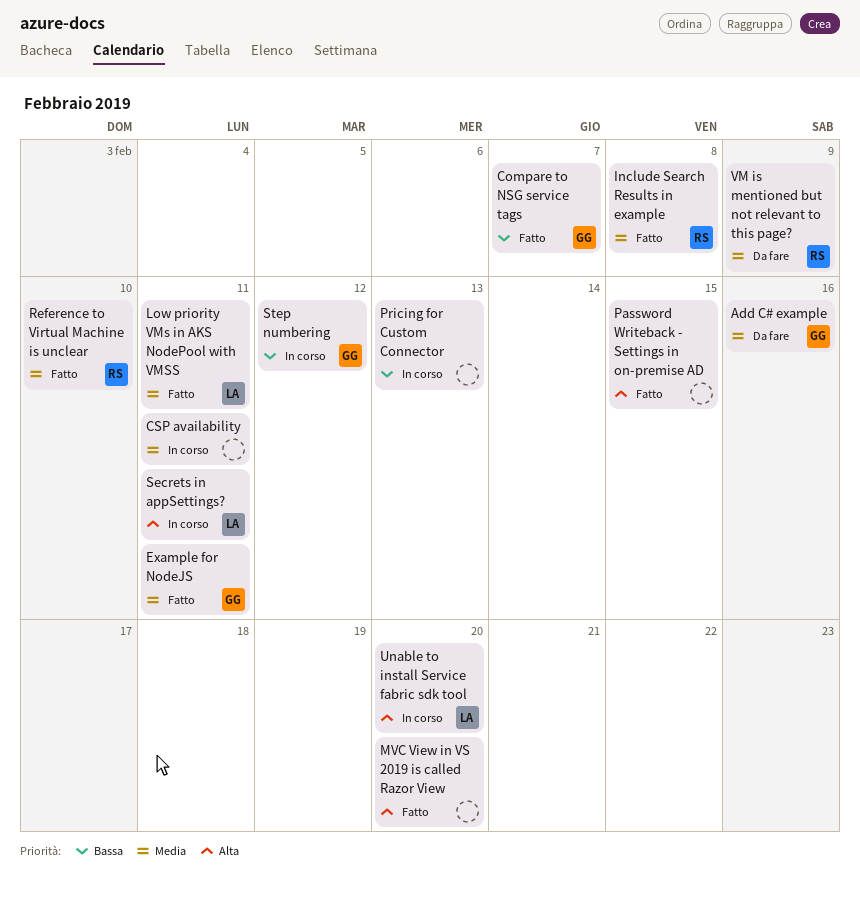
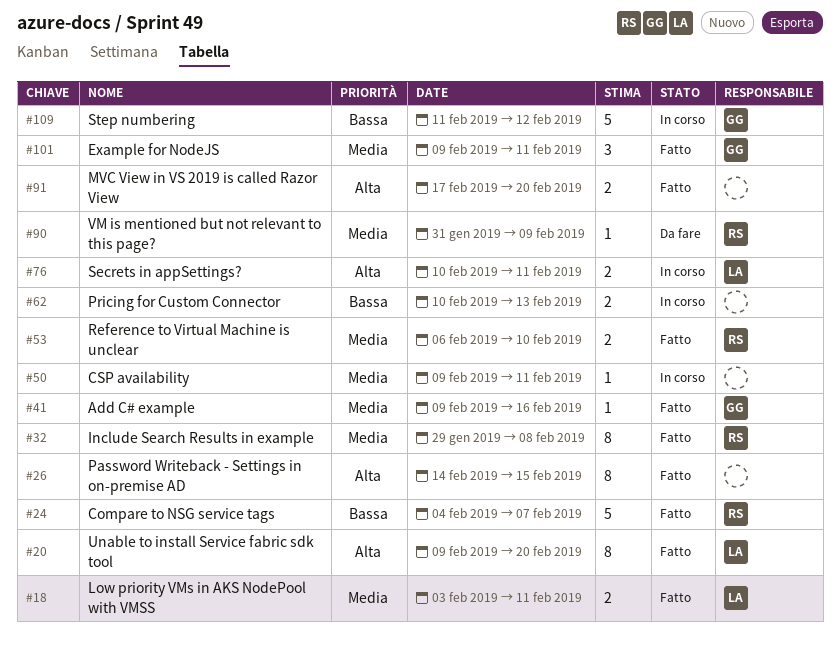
Add C# example, status: Da fare -> Fatto
Compare to NSG service tags, owner: GG -> RS
Unable to install Service fabric sdk tool, status: In corso -> Fatto

